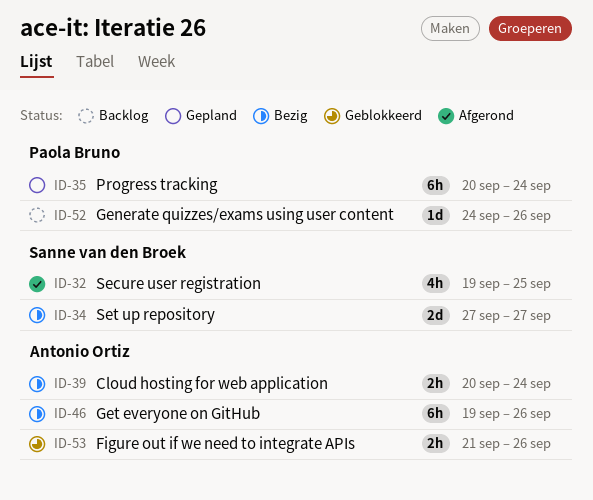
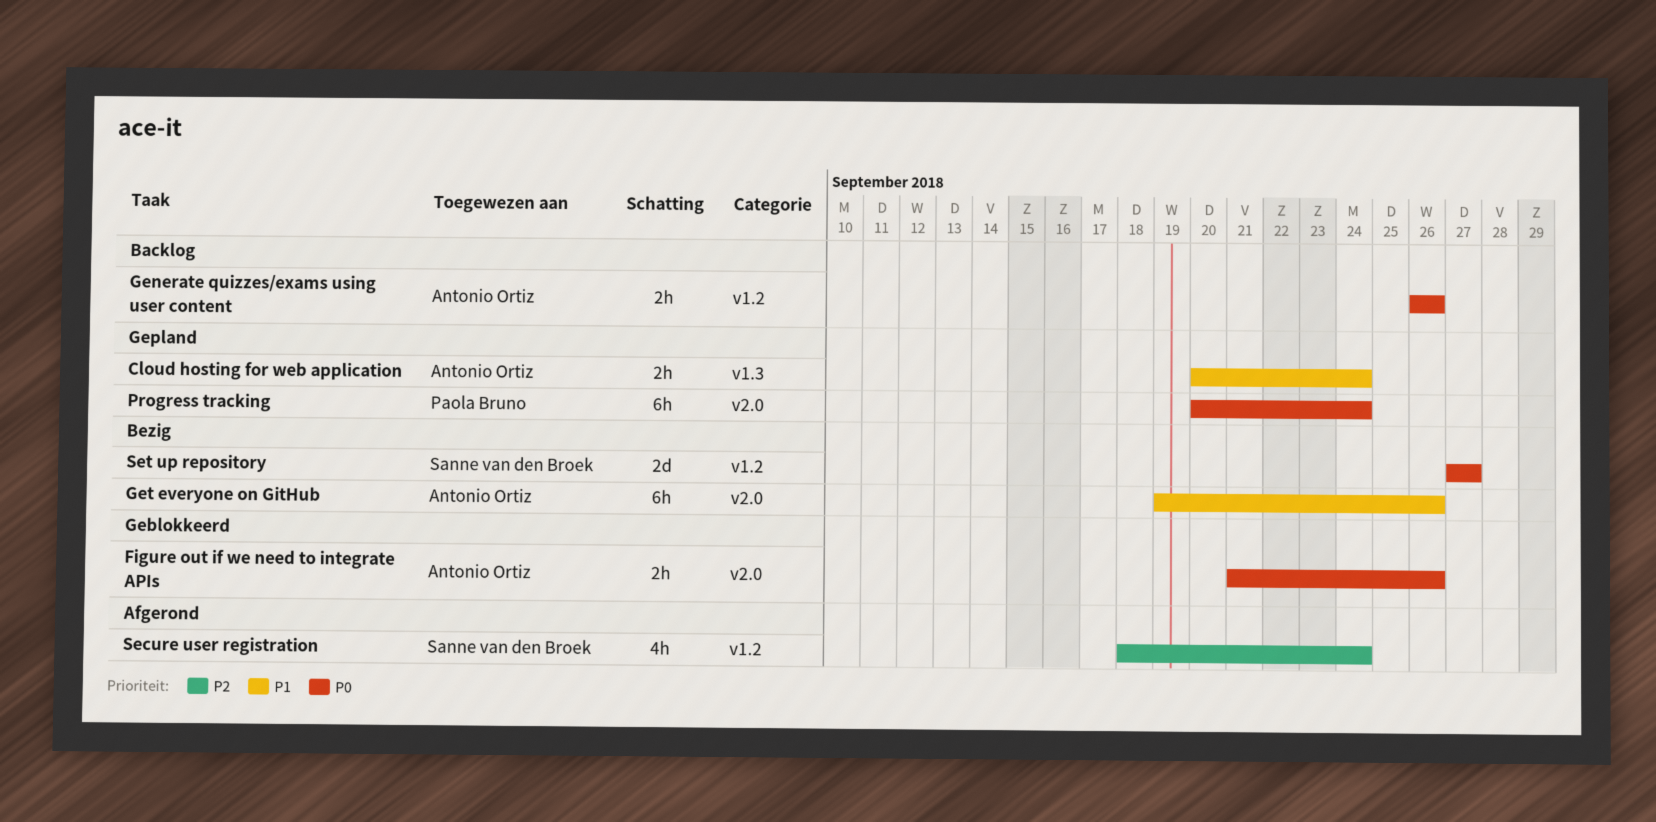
Cloud hosting for web application, status: Bezig -> Gepland
Generate quizzes/exams using user content, owner: Paola Bruno -> Antonio Ortiz
Generate quizzes/exams using user content, estimate: 1d -> 2h
Generate quizzes/exams using user content, start: Sep 24 -> Sep 26
Secure user registration, start: Sep 19 -> Sep 18
Secure user registration, due: Sep 25 -> Sep 24

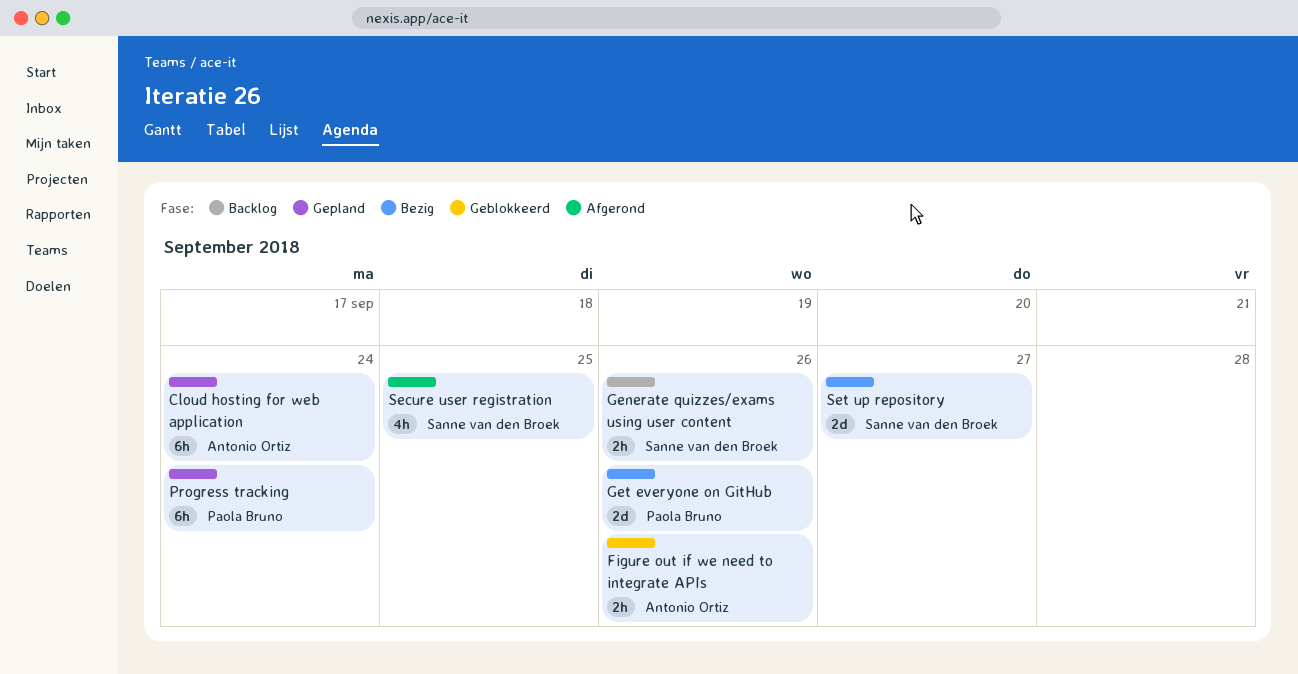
Cloud hosting for web application, estimate: 2h -> 6h
Generate quizzes/exams using user content, owner: Antonio Ortiz -> Sanne van den Broek
Get everyone on GitHub, owner: Antonio Ortiz -> Paola Bruno
Get everyone on GitHub, estimate: 6h -> 2d
Secure user registration, due: Sep 24 -> Sep 25

